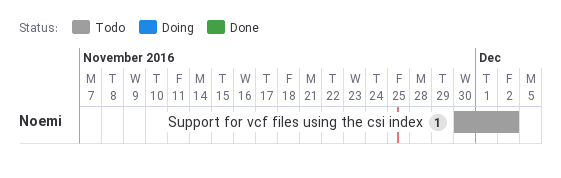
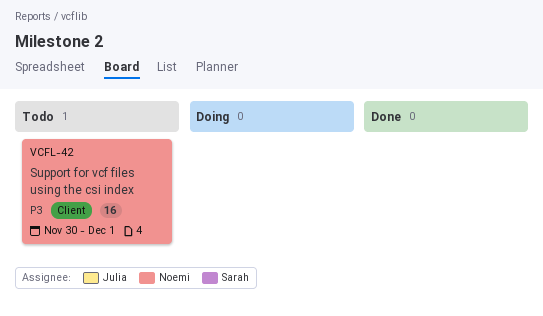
Support for vcf files using the csi index, estimate: 1 -> 16
Support for vcf files using the csi index, due: Dec 2 -> Dec 1

